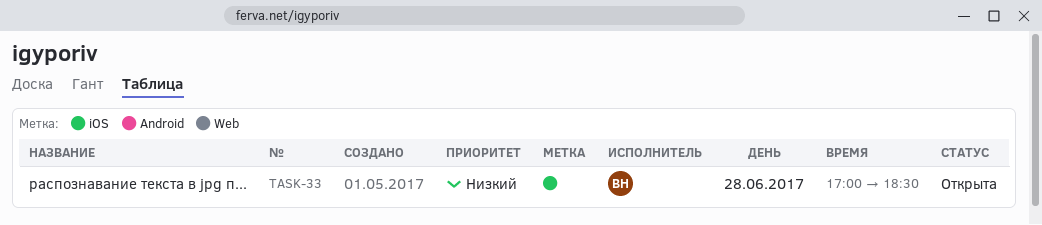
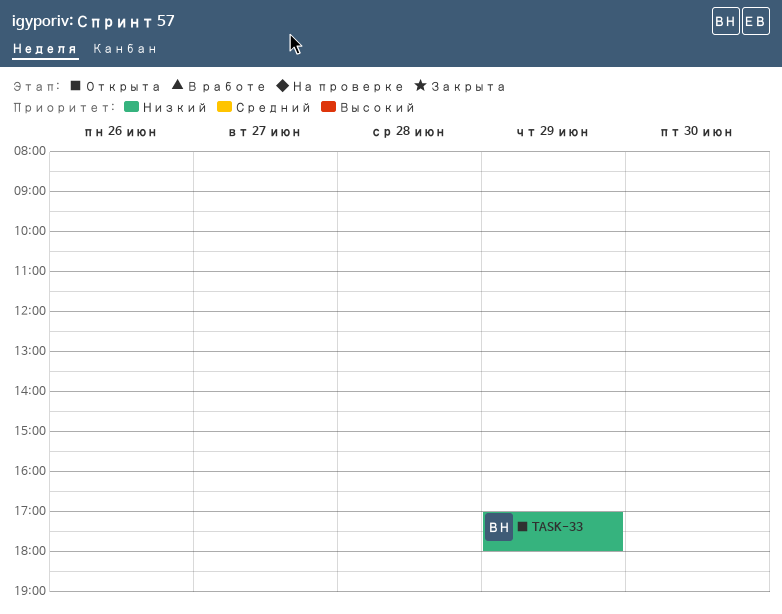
TASK-33, day: Jun 28 -> Jun 29
TASK-33, ends: 18:30 -> 18:00

